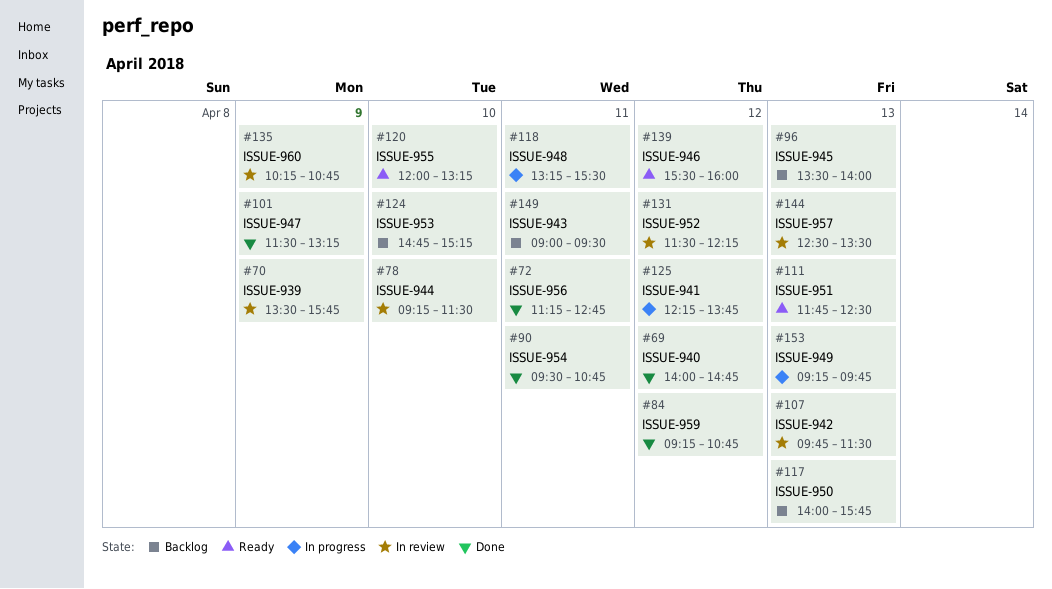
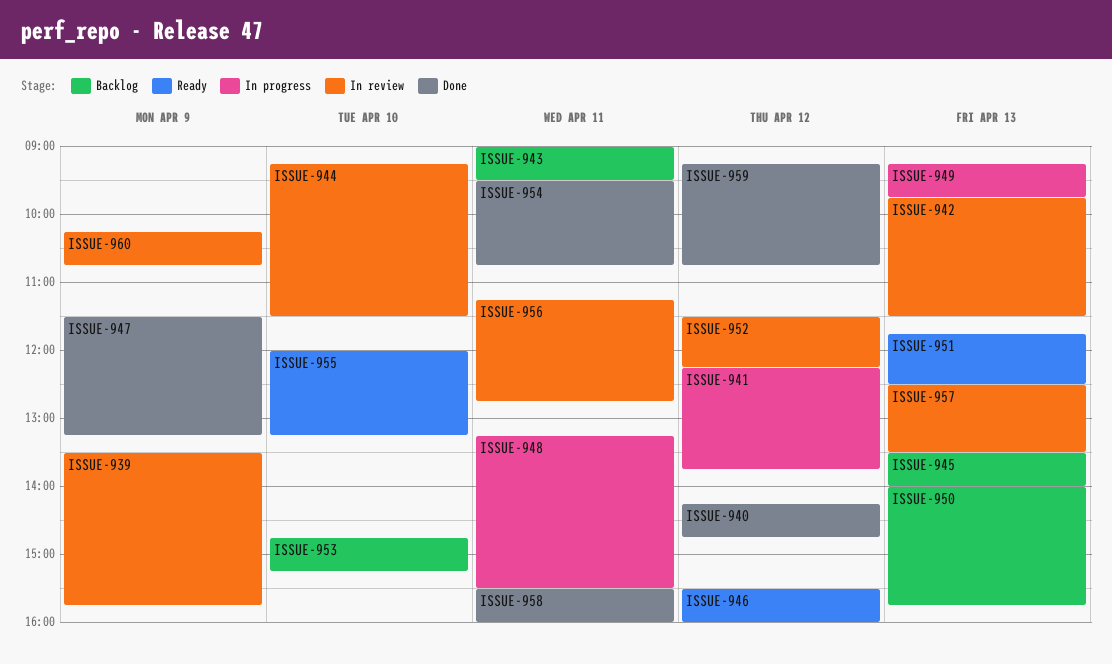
ISSUE-940, begins: 14:00 -> 14:15
ISSUE-956, status: Done -> In review
ISSUE-958: none -> present

